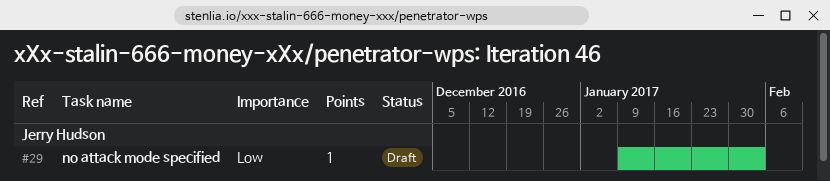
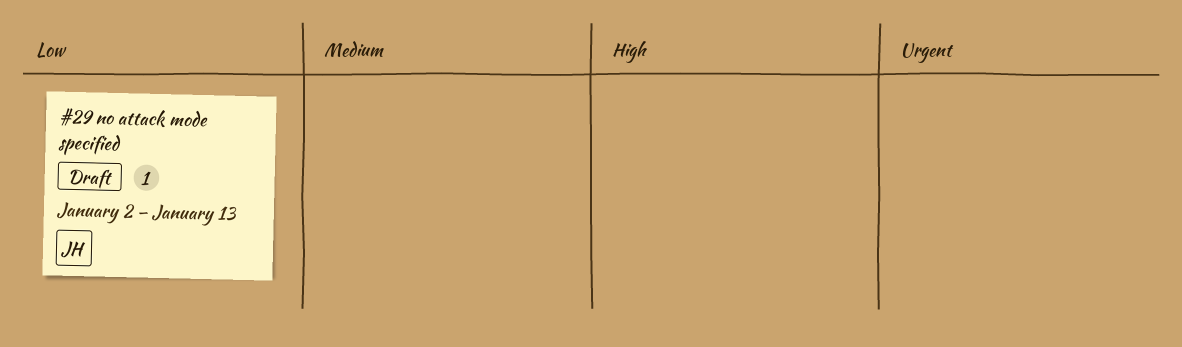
#29, start: Jan 9 -> Jan 2
#29, due: Feb 3 -> Jan 13

